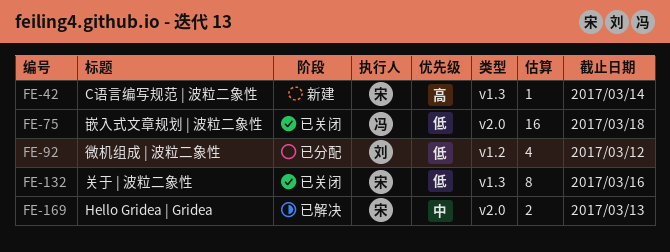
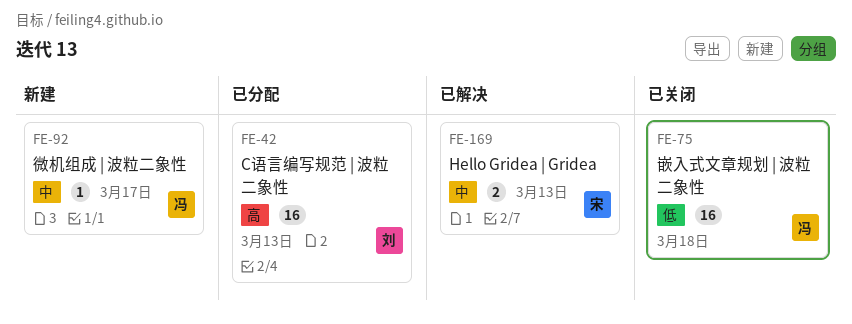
FE-42, status: 新建 -> 已分配
FE-42, owner: 宋 -> 刘
FE-42, estimate: 1 -> 16
FE-42, due: Mar 14 -> Mar 13
FE-92, status: 已分配 -> 新建
FE-92, owner: 刘 -> 冯
FE-92, priority: 低 -> 中
FE-92, estimate: 4 -> 1
FE-92, due: Mar 12 -> Mar 17
FE-132: present -> none

